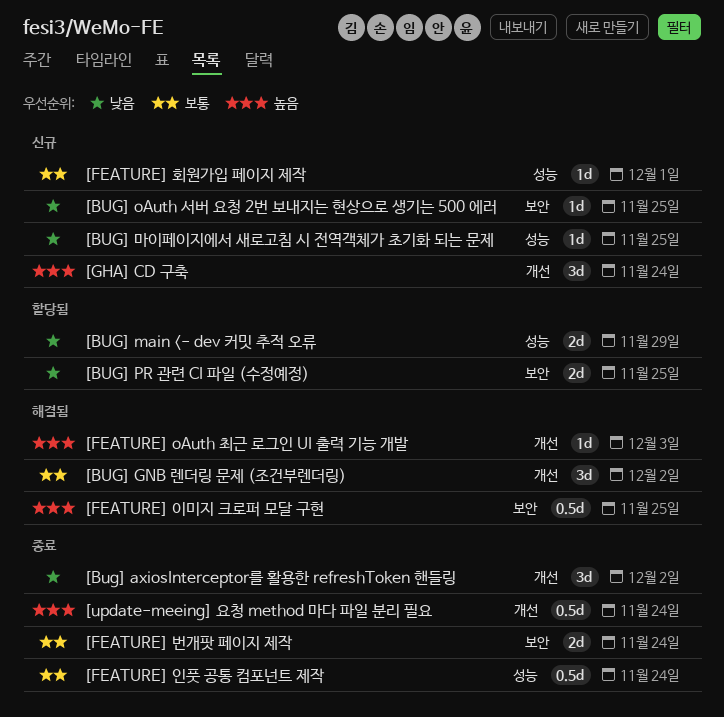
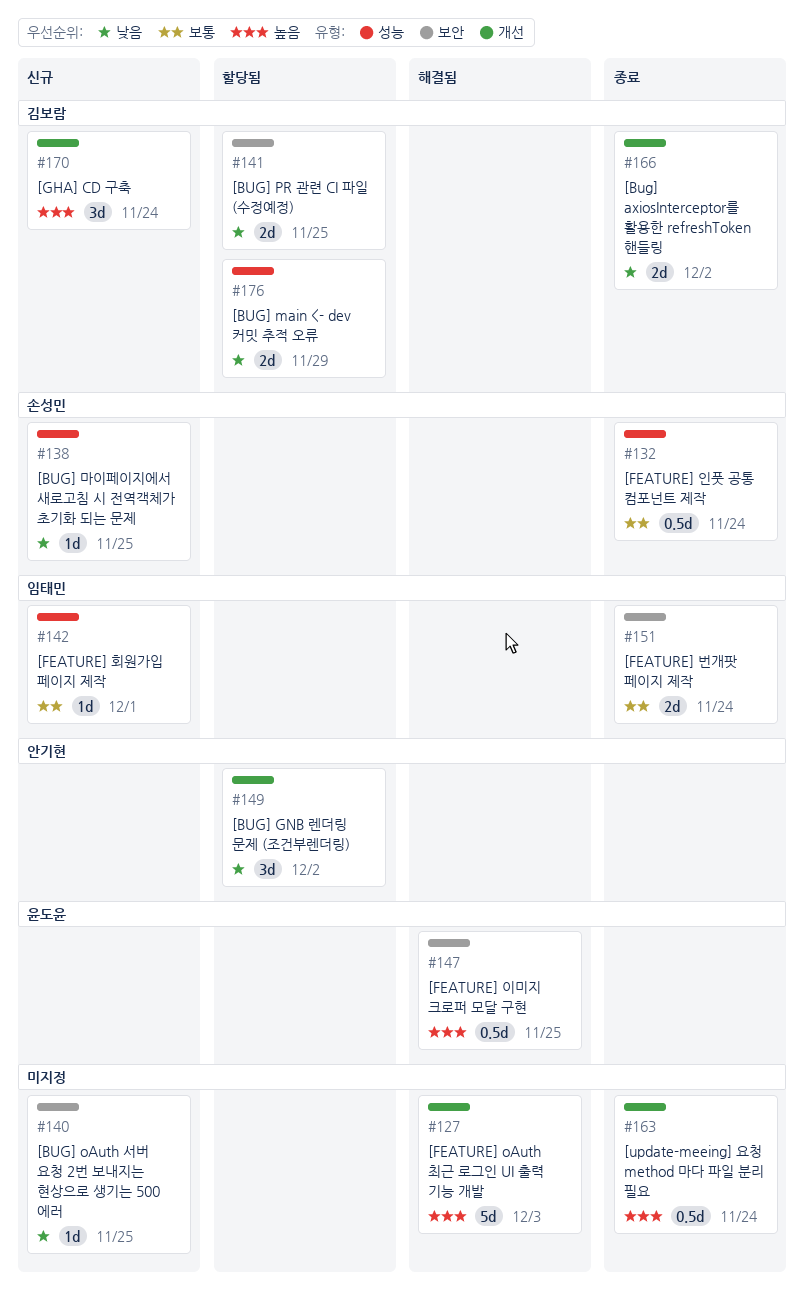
[Bug] axiosInterceptor를 활용한 refreshToken 핸들링, estimate: 3d -> 2d
[BUG] GNB 렌더링 문제 (조건부렌더링), status: 해결됨 -> 할당됨
[BUG] GNB 렌더링 문제 (조건부렌더링), priority: 보통 -> 낮음
[FEATURE] oAuth 최근 로그인 UI 출력 기능 개발, estimate: 1d -> 5d

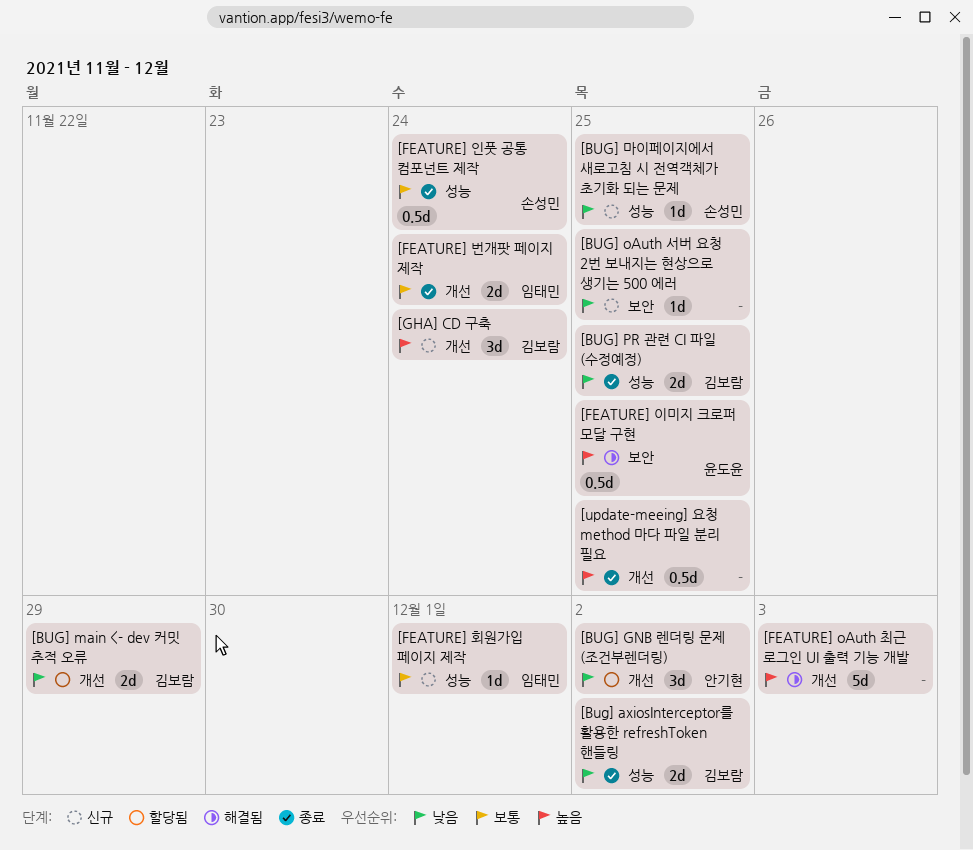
[Bug] axiosInterceptor를 활용한 refreshToken 핸들링, label: 개선 -> 성능
[BUG] main <- dev 커밋 추적 오류, label: 성능 -> 개선
[BUG] PR 관련 CI 파일 (수정예정), status: 할당됨 -> 종료
[BUG] PR 관련 CI 파일 (수정예정), label: 보안 -> 성능
[FEATURE] 번개팟 페이지 제작, label: 보안 -> 개선
[update-meeing] 요청 method 마다 파일 분리 필요, due: Nov 24 -> Nov 25

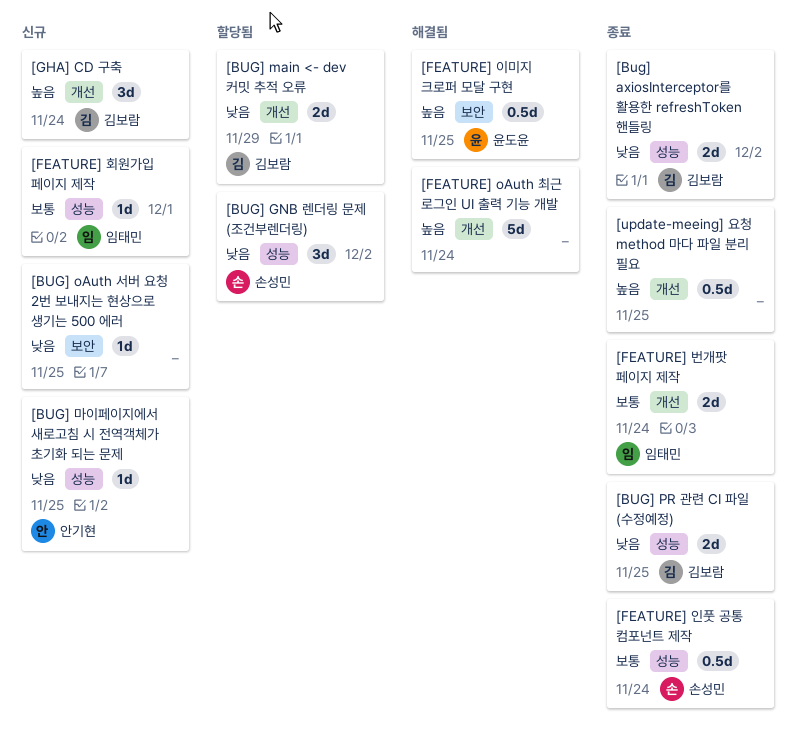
[BUG] GNB 렌더링 문제 (조건부렌더링), owner: 안기현 -> 손성민
[BUG] GNB 렌더링 문제 (조건부렌더링), label: 개선 -> 성능
[BUG] 마이페이지에서 새로고침 시 전역객체가 초기화 되는 문제, owner: 손성민 -> 안기현
[FEATURE] oAuth 최근 로그인 UI 출력 기능 개발, due: Dec 3 -> Nov 24

